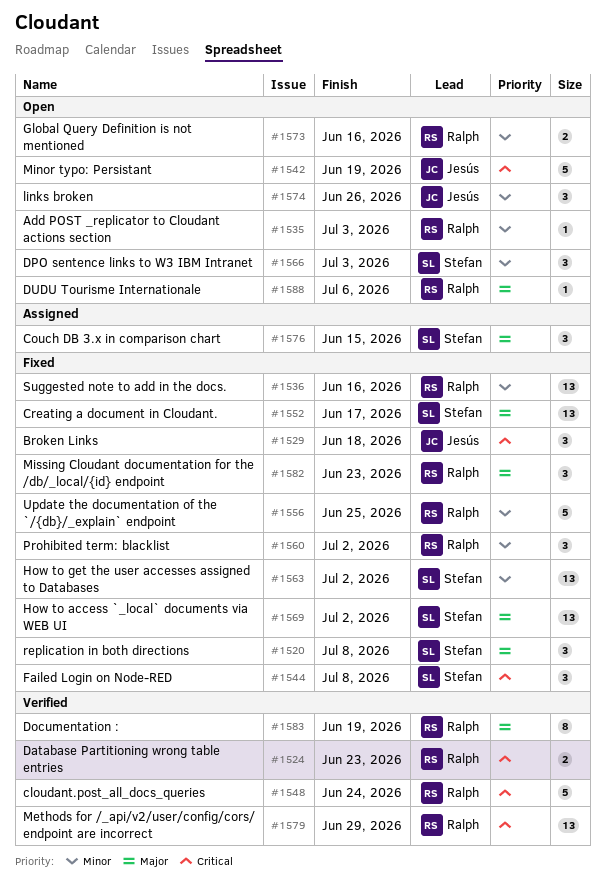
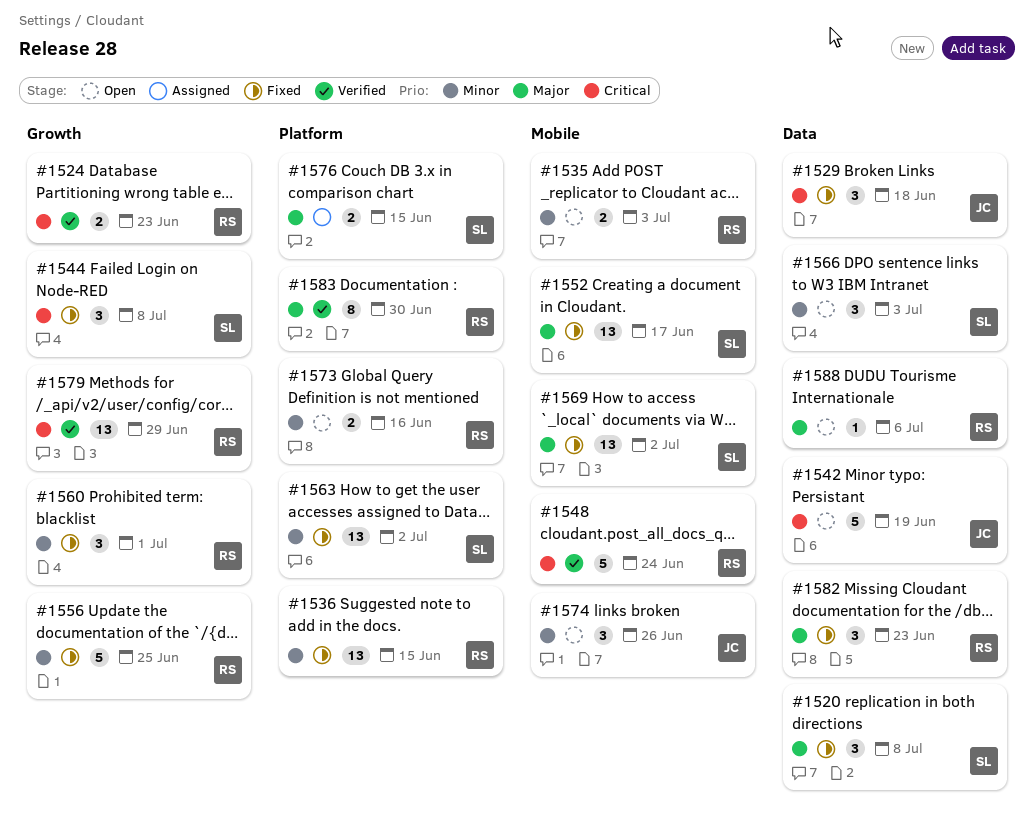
#1535, estimate: 1 -> 2
#1536, due: Jun 16 -> Jun 15
#1560, due: Jul 2 -> Jul 1
#1576, estimate: 3 -> 2
#1583, due: Jun 19 -> Jun 30

